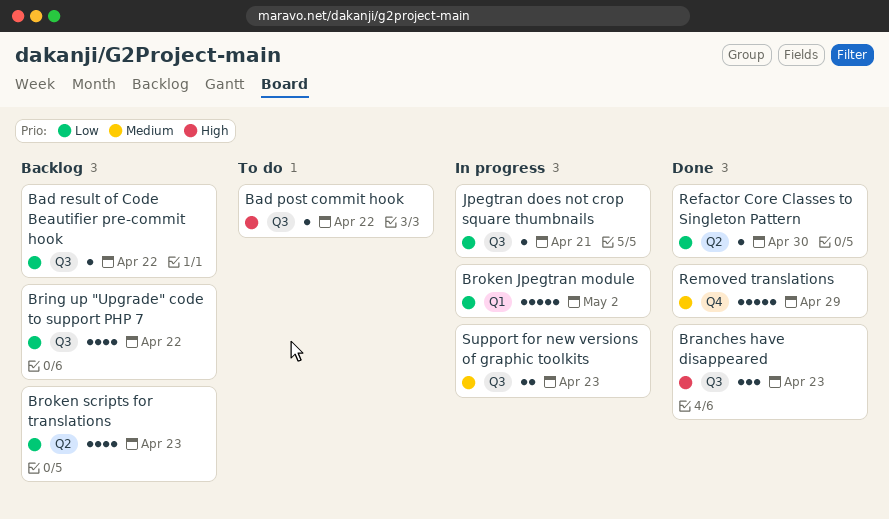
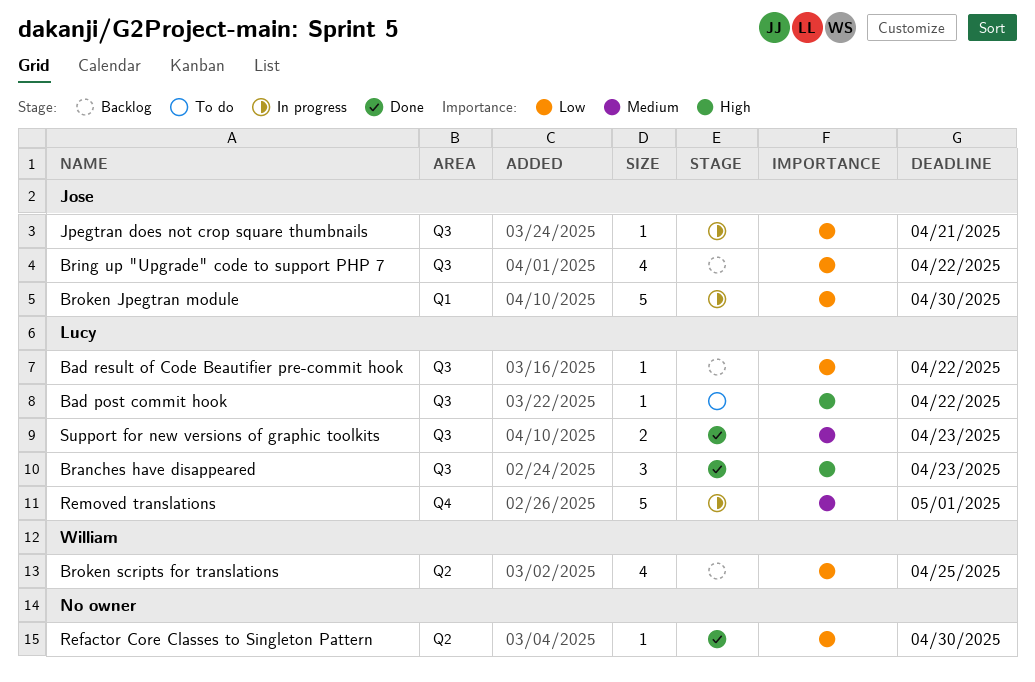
Broken Jpegtran module, due: May 2 -> Apr 30
Broken scripts for translations, due: Apr 23 -> Apr 25
Removed translations, status: Done -> In progress
Removed translations, due: Apr 29 -> May 1
Support for new versions of graphic toolkits, status: In progress -> Done

